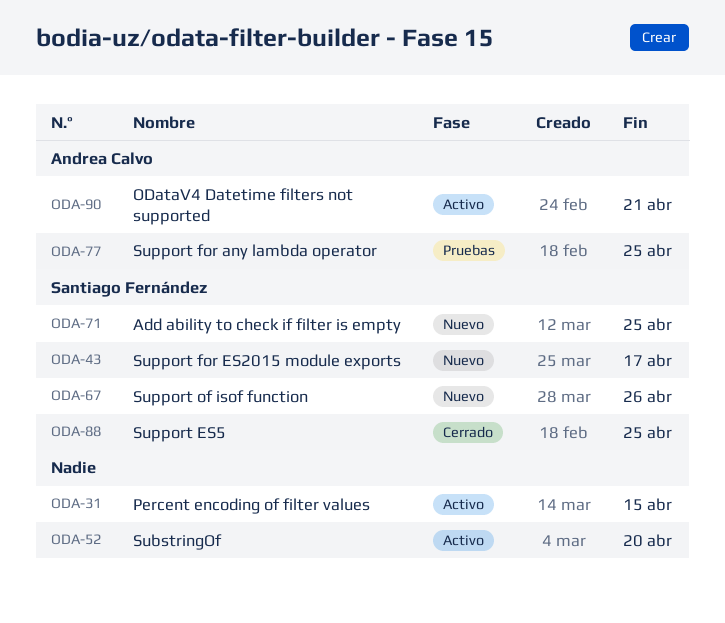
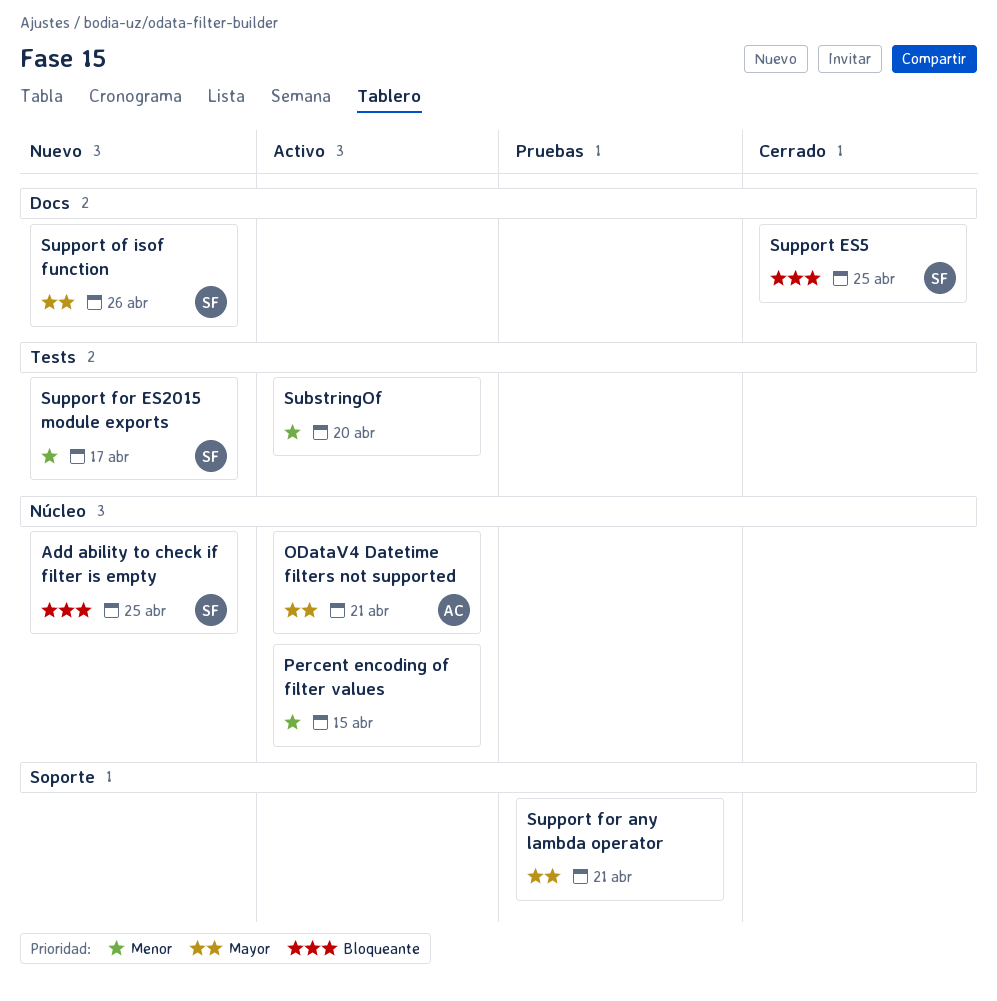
Support for any lambda operator, owner: Andrea Calvo -> none
Support for any lambda operator, due: Apr 25 -> Apr 21

